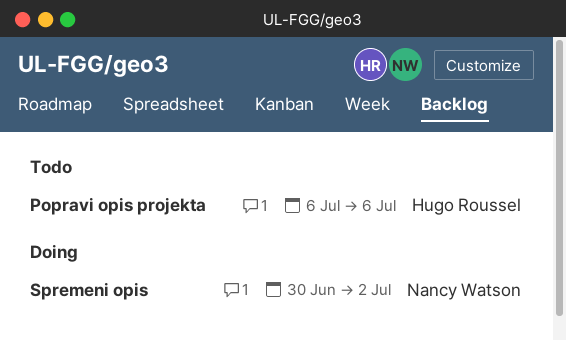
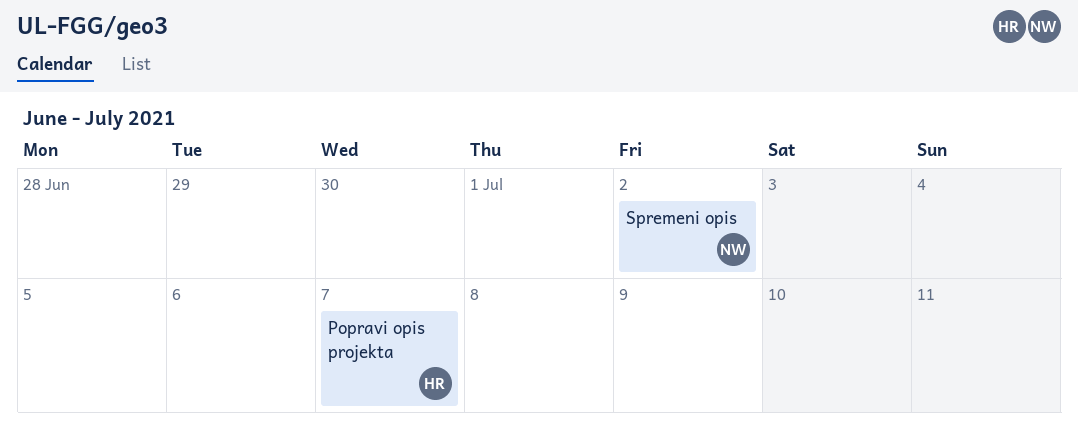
Popravi opis projekta, due: Jul 6 -> Jul 7

